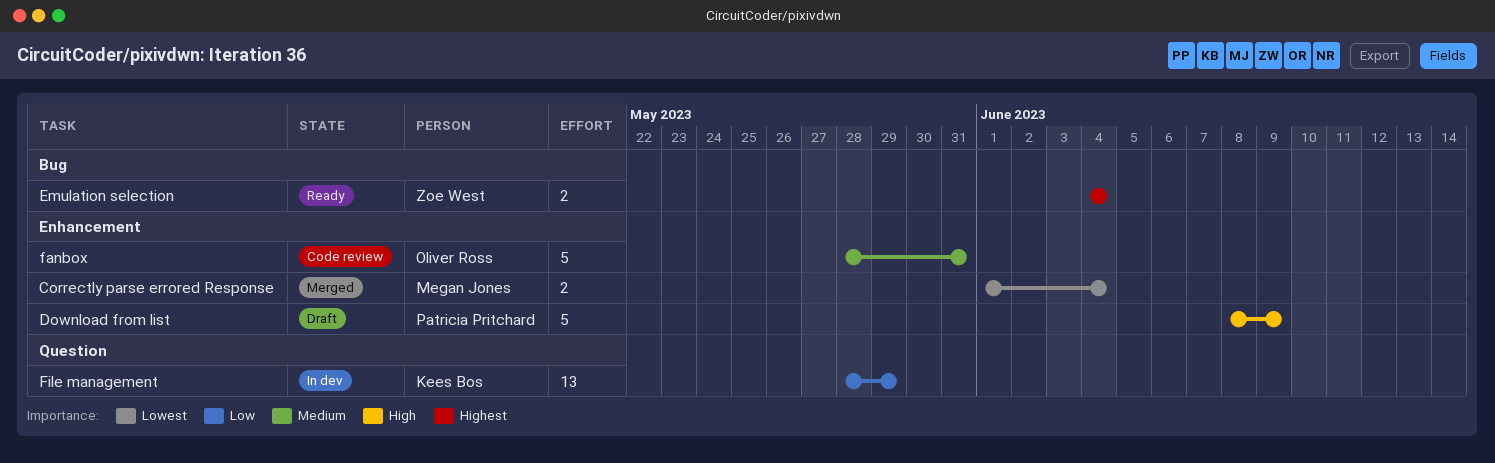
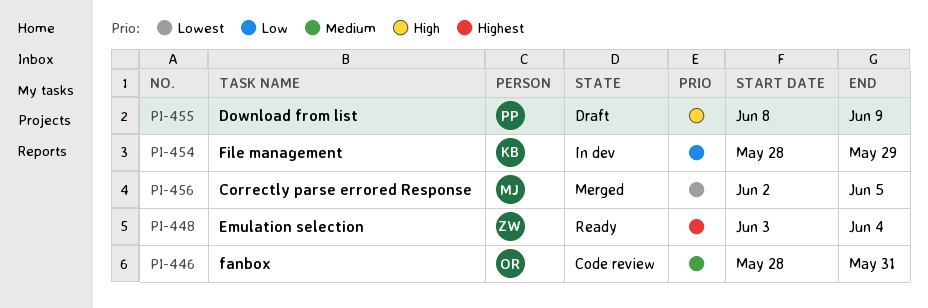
Correctly parse errored Response, start: Jun 1 -> Jun 2
Correctly parse errored Response, due: Jun 4 -> Jun 5
Emulation selection, start: Jun 4 -> Jun 3

